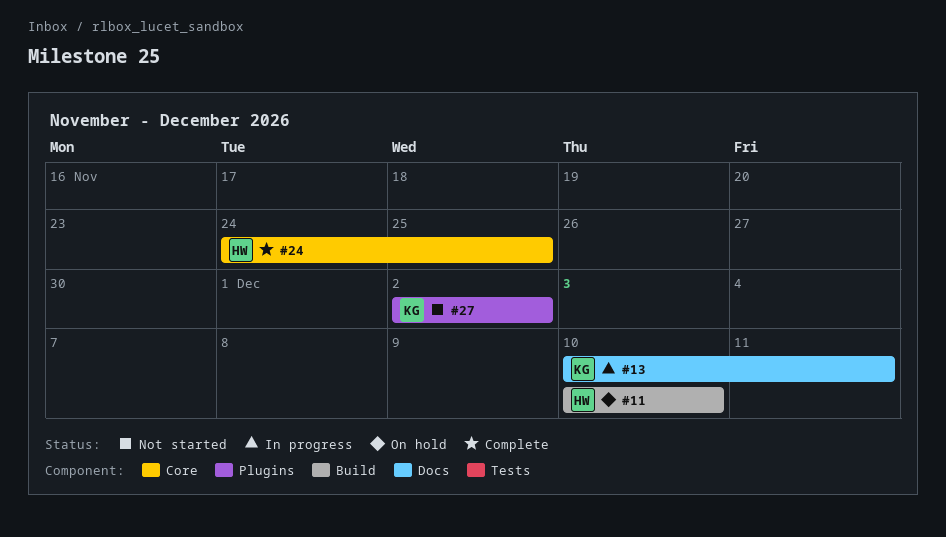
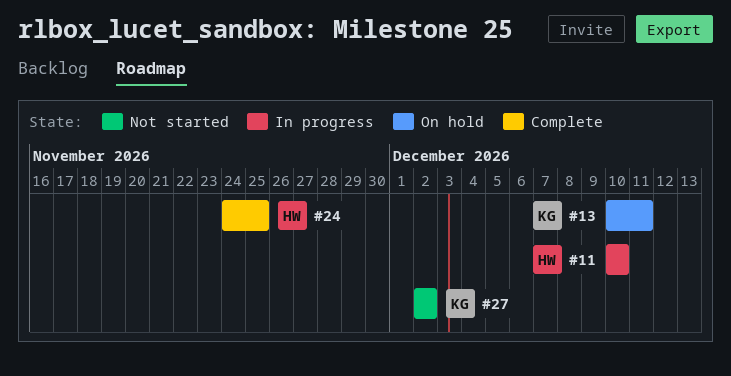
#11, status: On hold -> In progress
#13, status: In progress -> On hold

